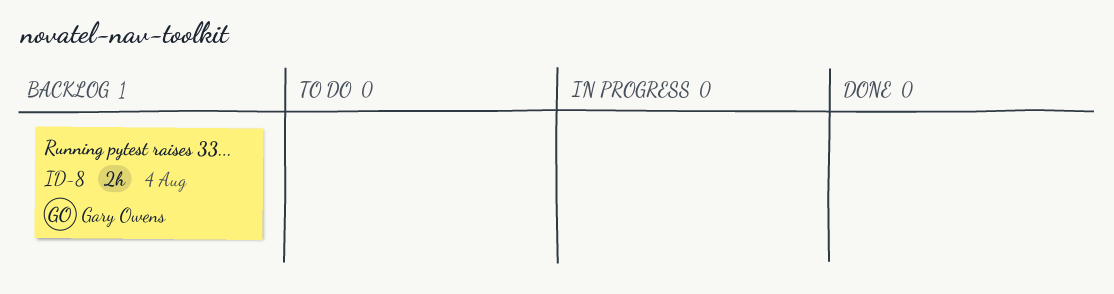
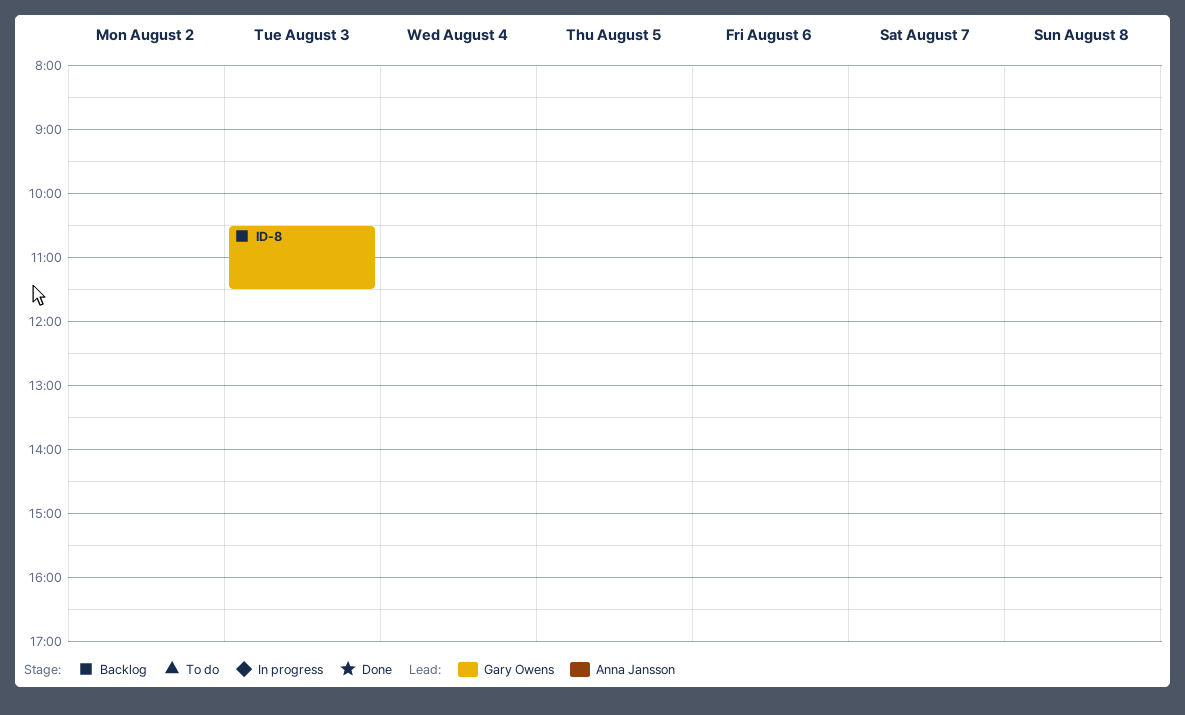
ID-8, day: Aug 4 -> Aug 3

